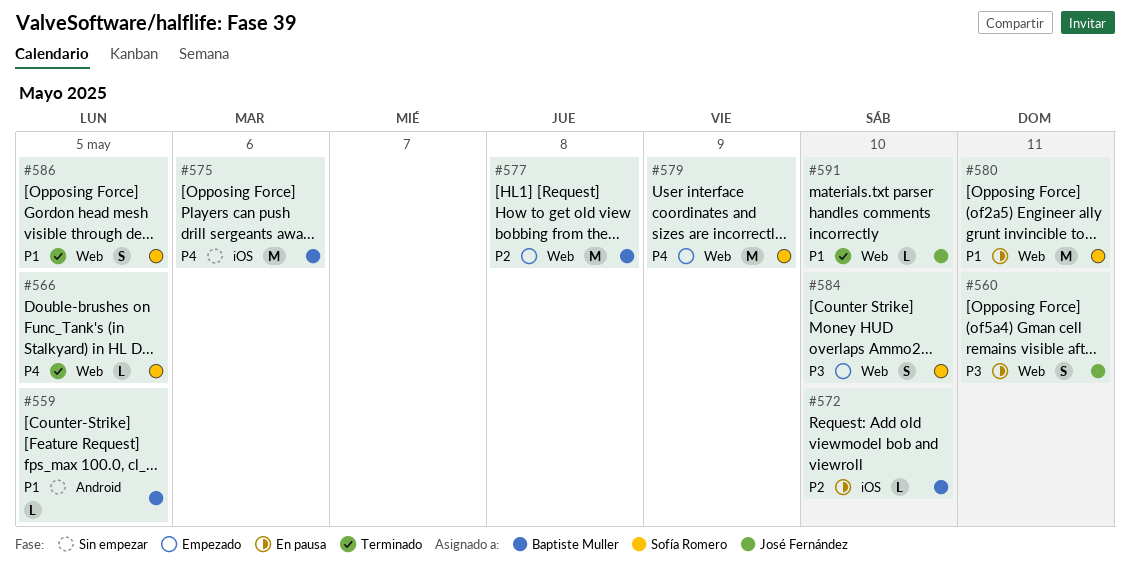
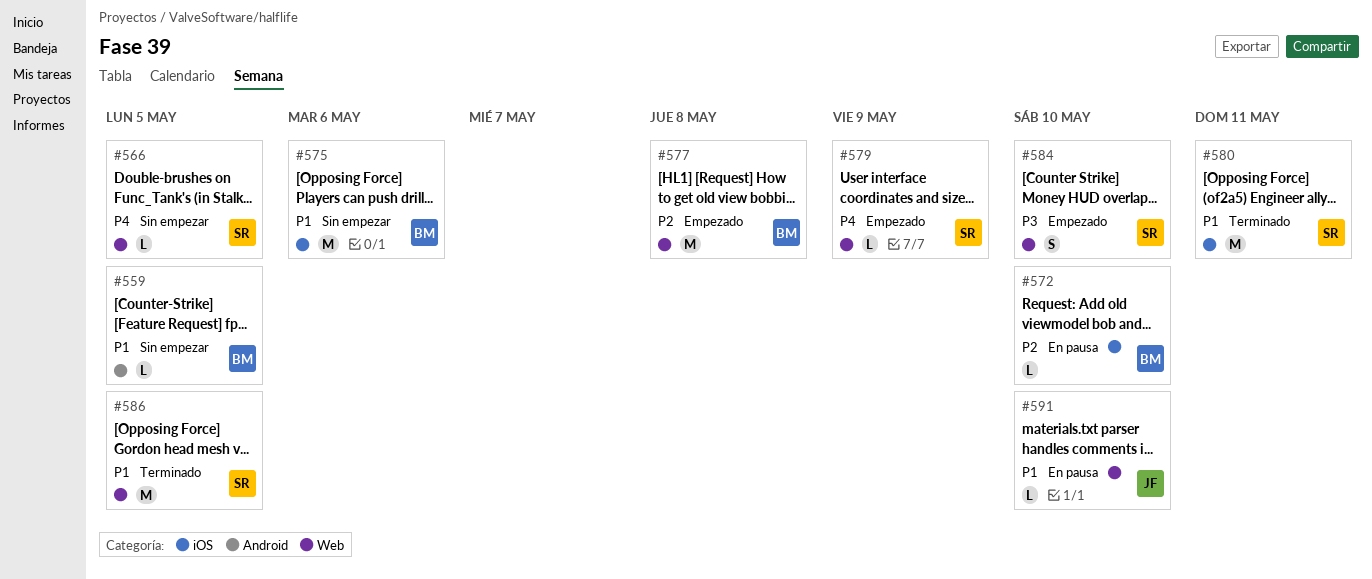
#560: present -> none
#566, status: Terminado -> Sin empezar
#575, priority: P4 -> P1
#579, estimate: M -> L
#580, status: En pausa -> Terminado
#580, label: Web -> iOS
#586, estimate: S -> M
#591, status: Terminado -> En pausa

